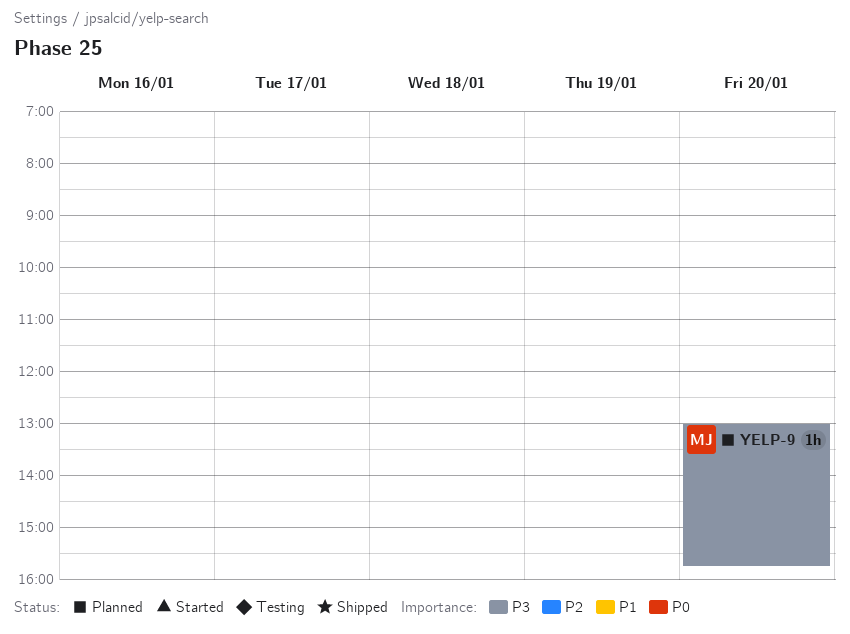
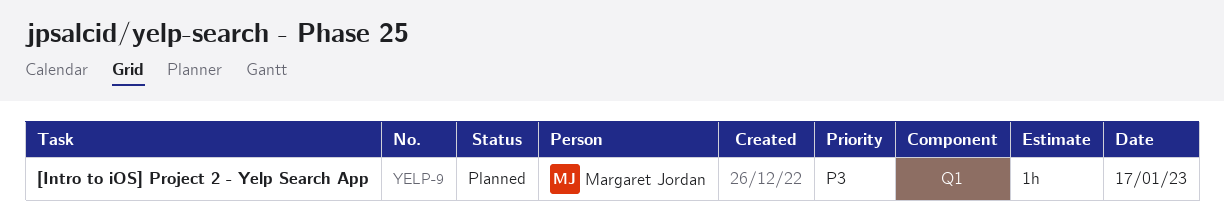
YELP-9, day: Jan 20 -> Jan 17

